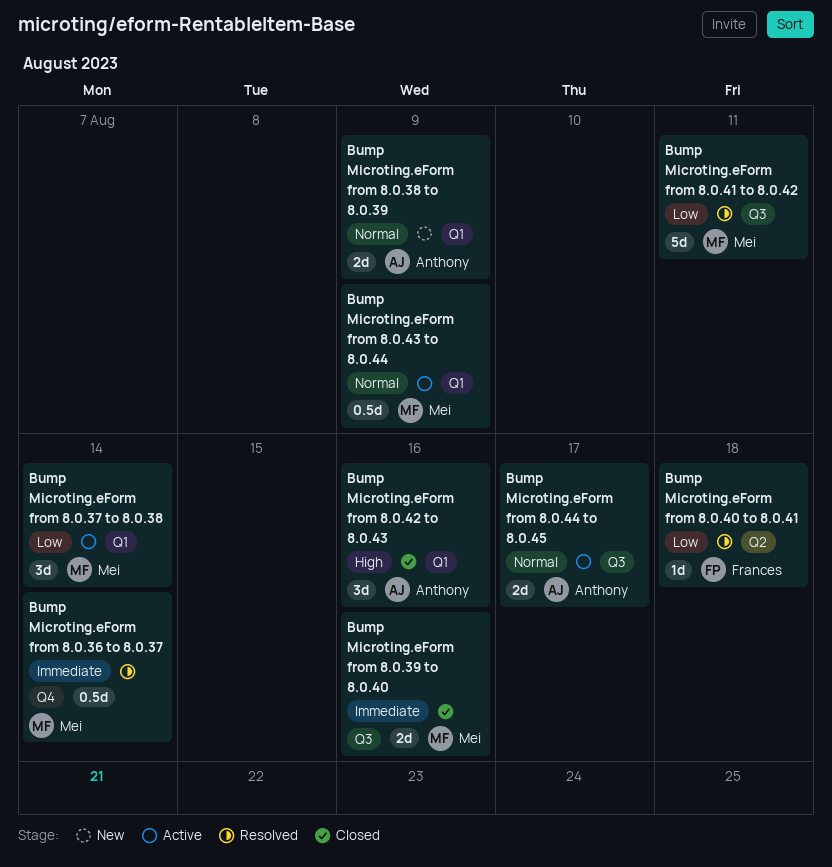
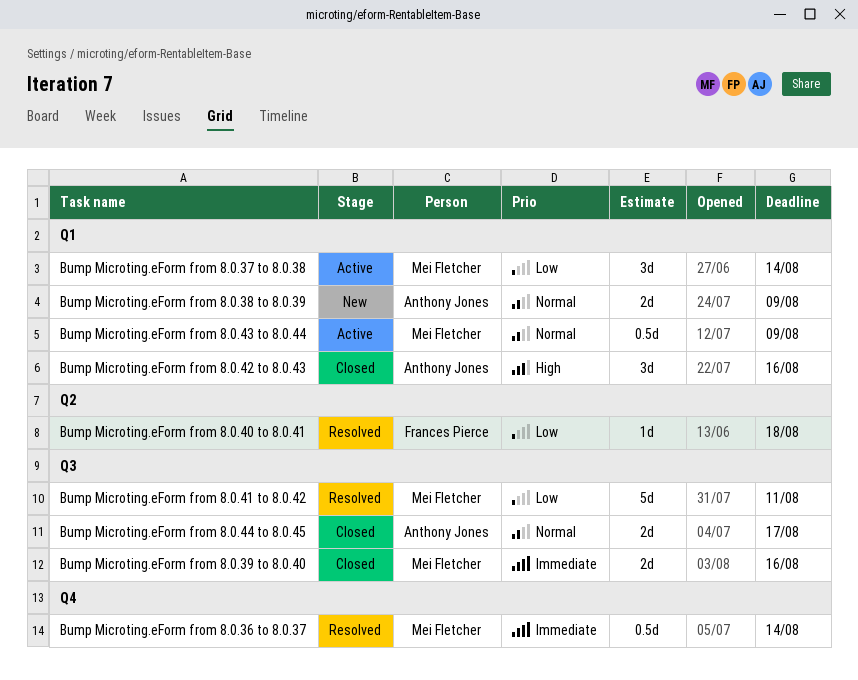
Bump Microting.eForm from 8.0.44 to 8.0.45, status: Active -> Closed

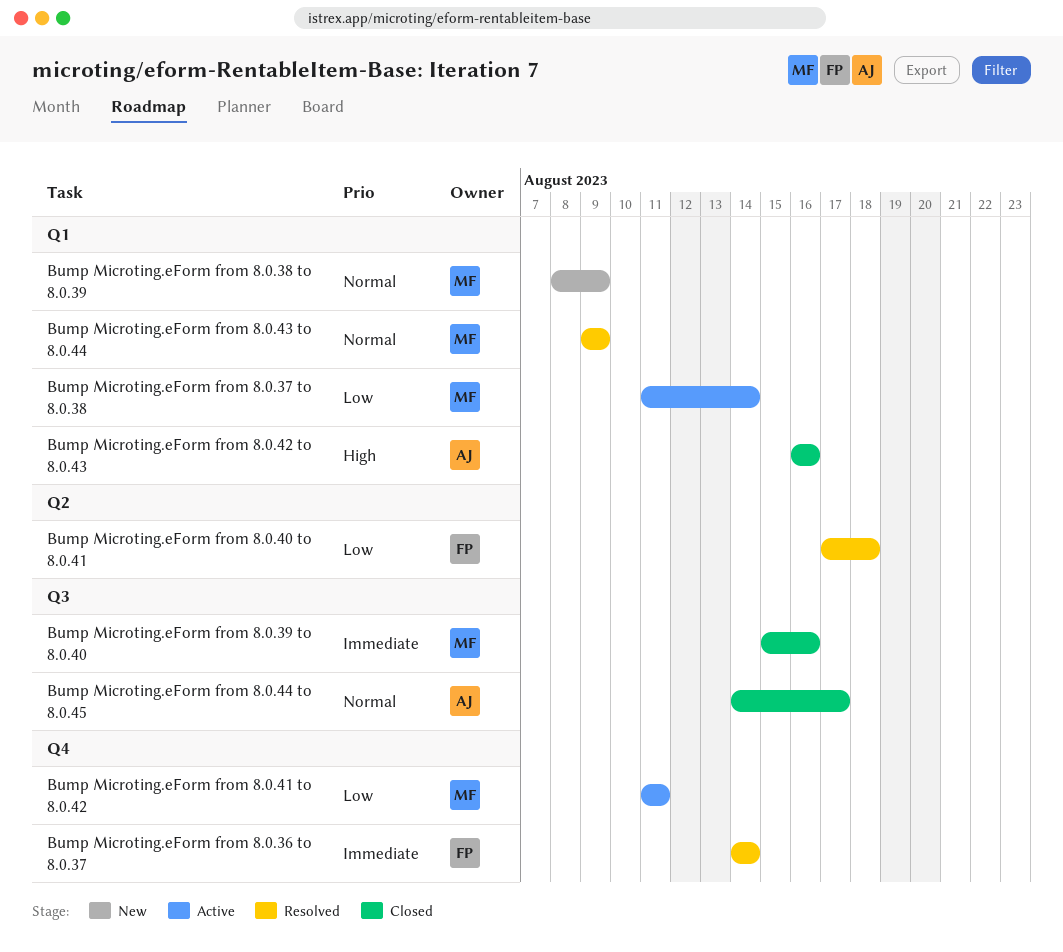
Bump Microting.eForm from 8.0.36 to 8.0.37, owner: Mei Fletcher -> Frances Pierce
Bump Microting.eForm from 8.0.38 to 8.0.39, owner: Anthony Jones -> Mei Fletcher
Bump Microting.eForm from 8.0.41 to 8.0.42, status: Resolved -> Active
Bump Microting.eForm from 8.0.41 to 8.0.42, label: Q3 -> Q4
Bump Microting.eForm from 8.0.43 to 8.0.44, status: Active -> Resolved

